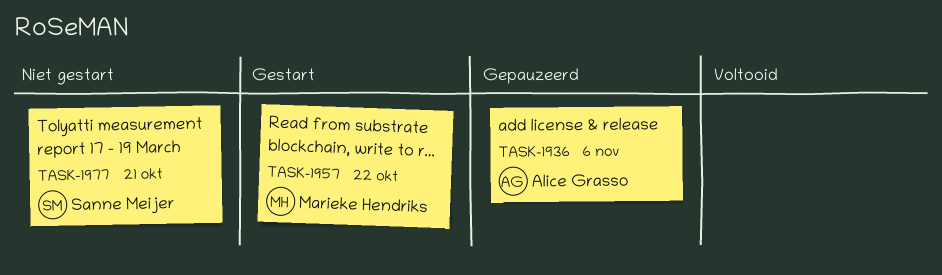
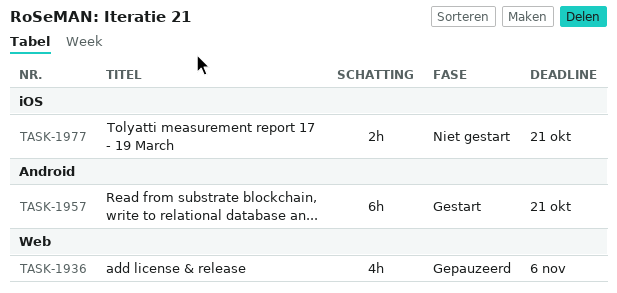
TASK-1957, due: Oct 22 -> Oct 21

